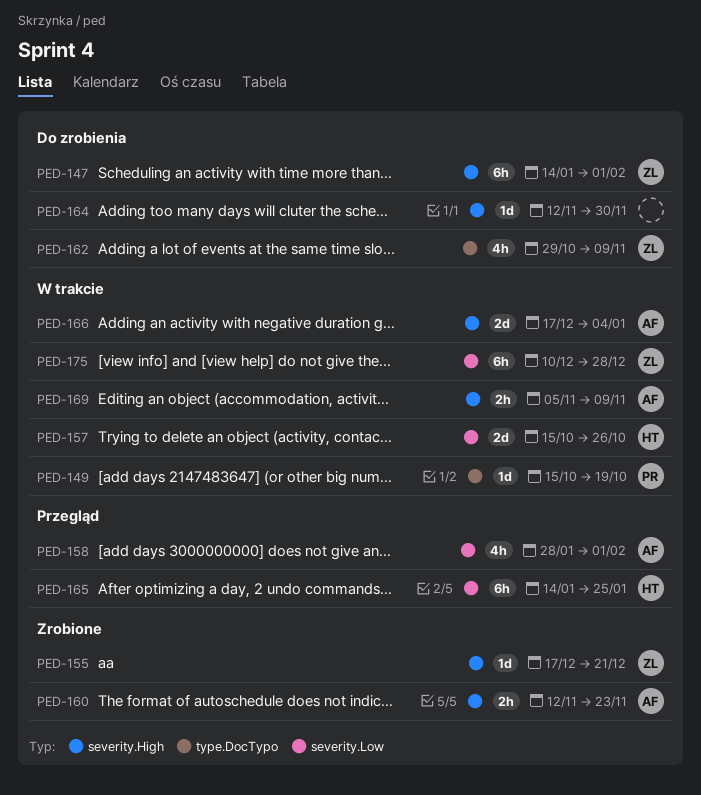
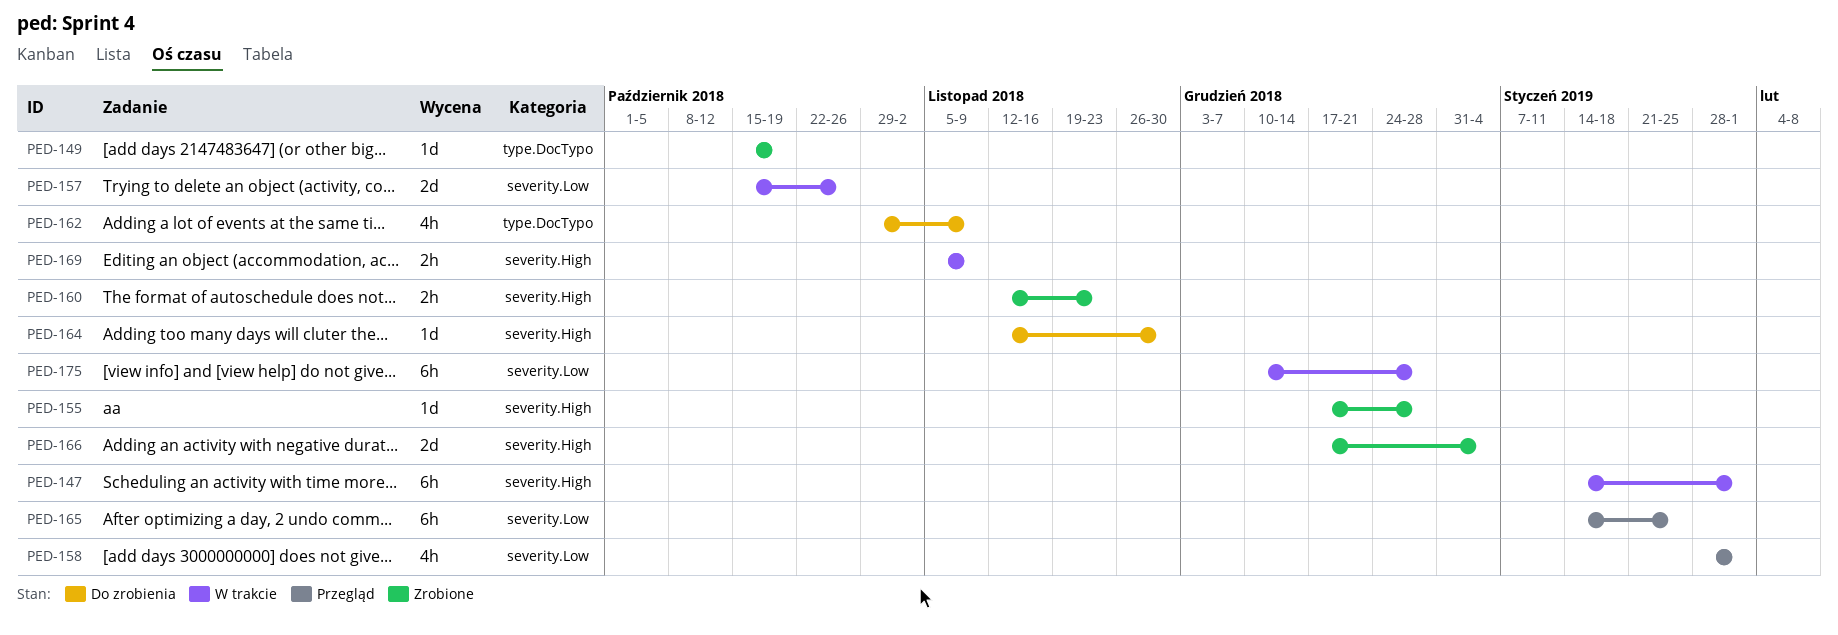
PED-147, status: Do zrobienia -> W trakcie
PED-149, status: W trakcie -> Zrobione
PED-155, due: Dec 21 -> Dec 28
PED-166, status: W trakcie -> Zrobione

